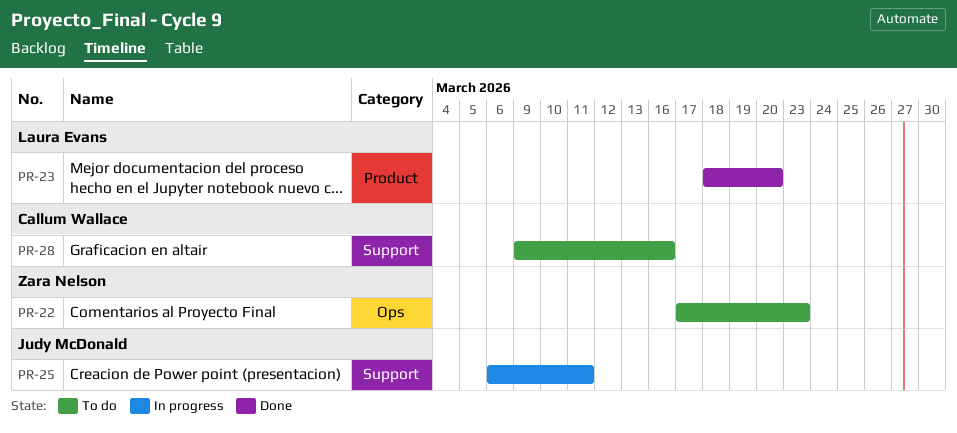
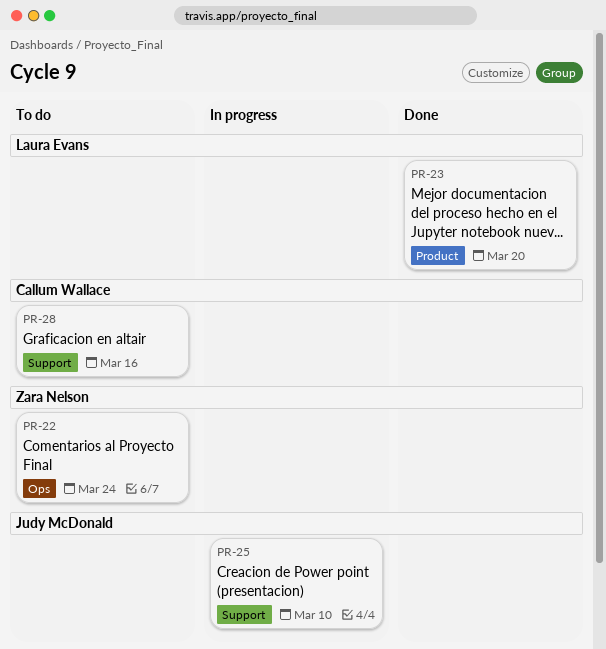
PR-22, due: Mar 23 -> Mar 24
PR-25, due: Mar 11 -> Mar 10

